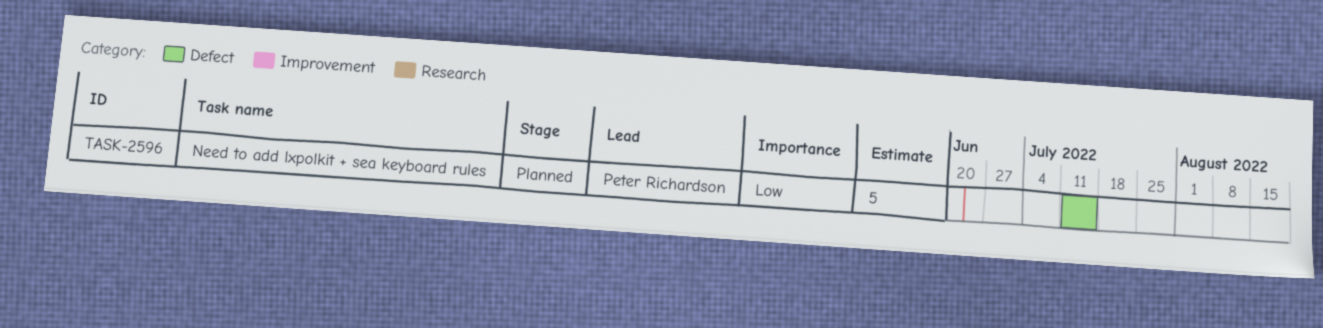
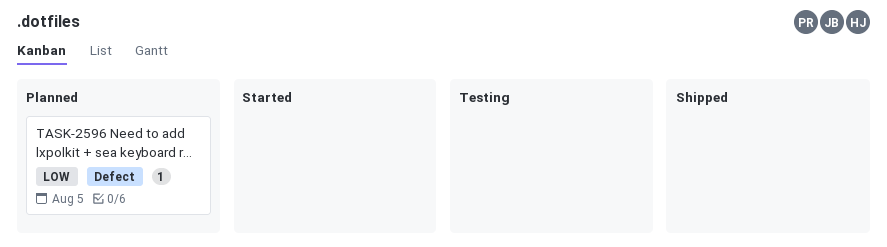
TASK-2596, estimate: 5 -> 1
TASK-2596, due: Jul 15 -> Aug 5

